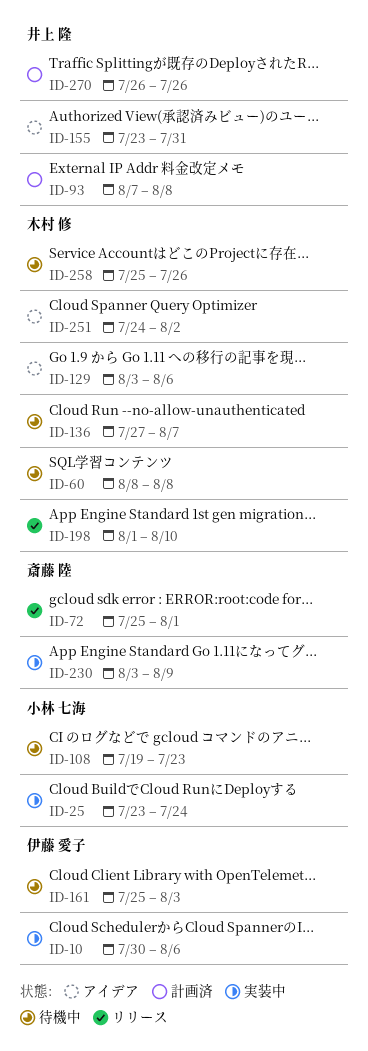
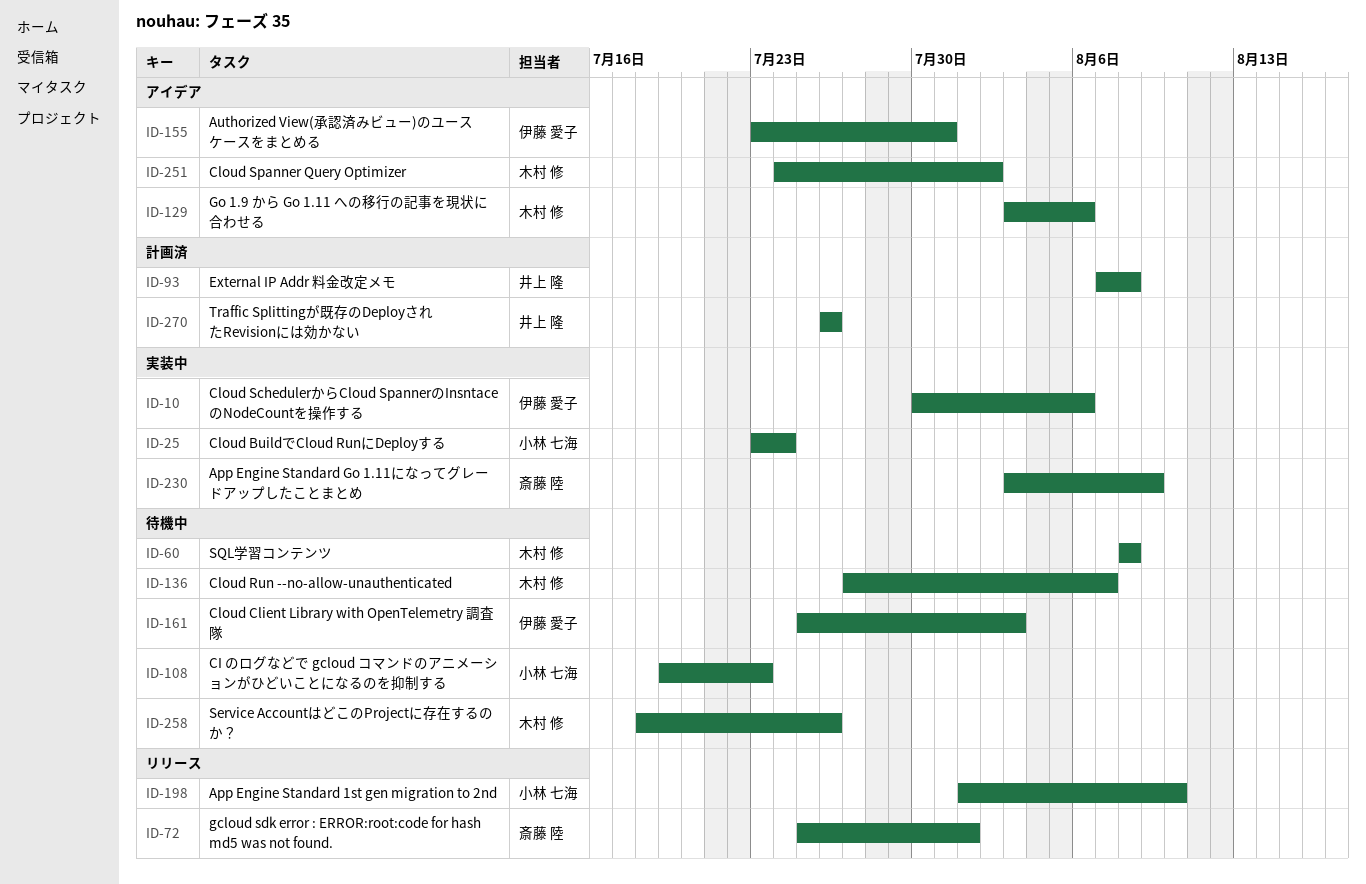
ID-155, owner: 井上 隆 -> 伊藤 愛子
ID-198, owner: 木村 修 -> 小林 七海
ID-258, start: Jul 25 -> Jul 18

